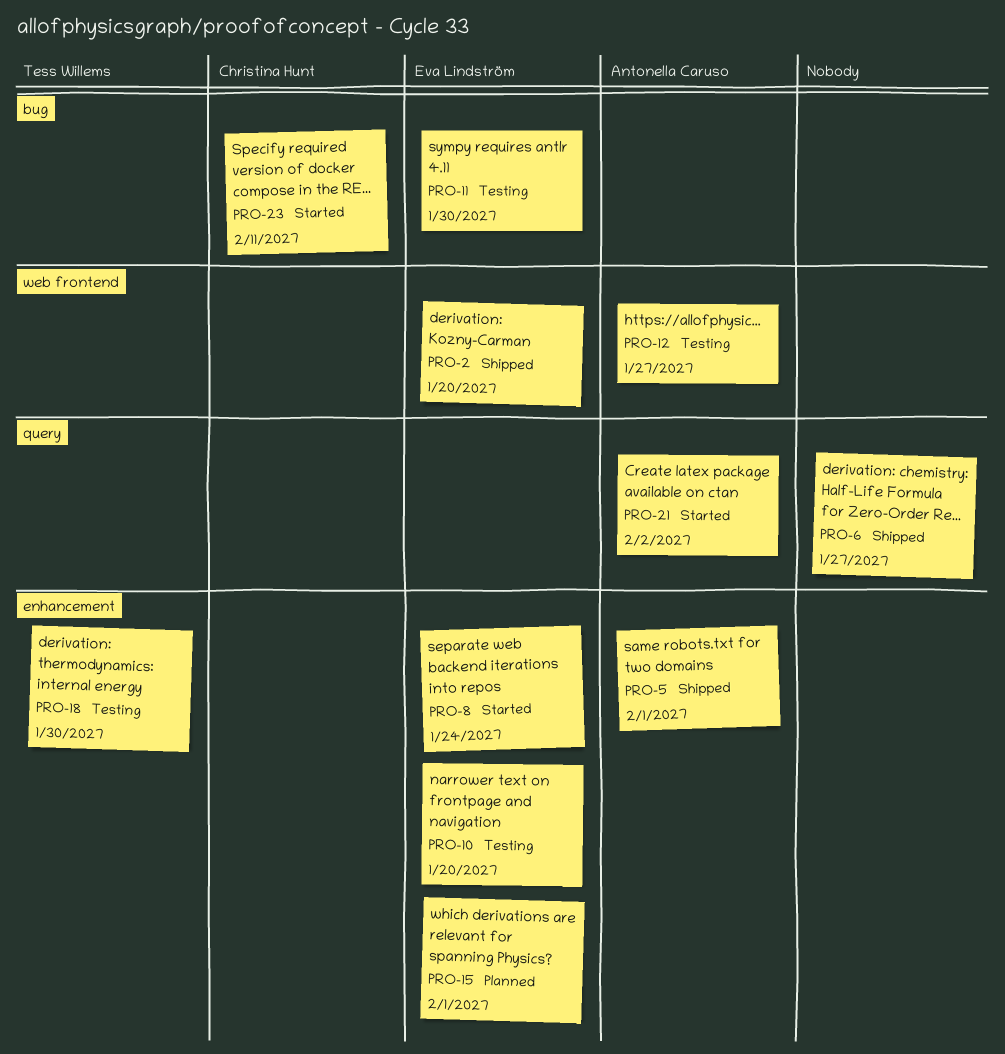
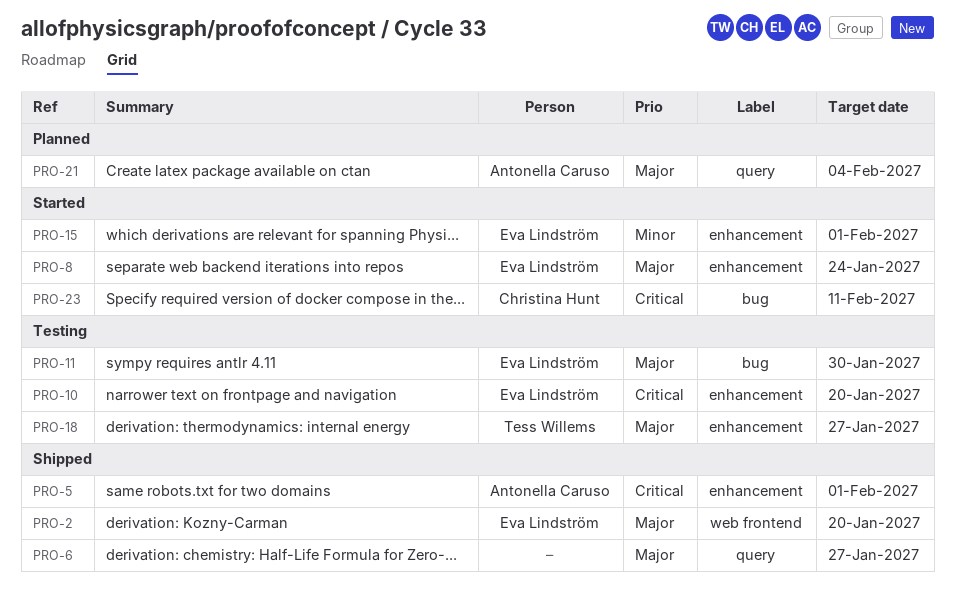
PRO-12: present -> none
PRO-15, status: Planned -> Started
PRO-18, due: Jan 30 -> Jan 27
PRO-21, status: Started -> Planned
PRO-21, due: Feb 2 -> Feb 4

